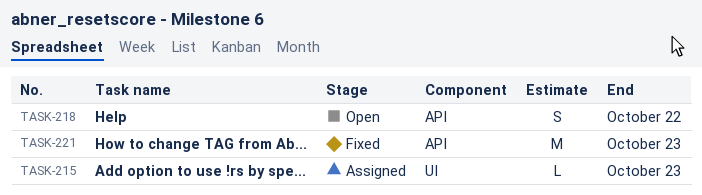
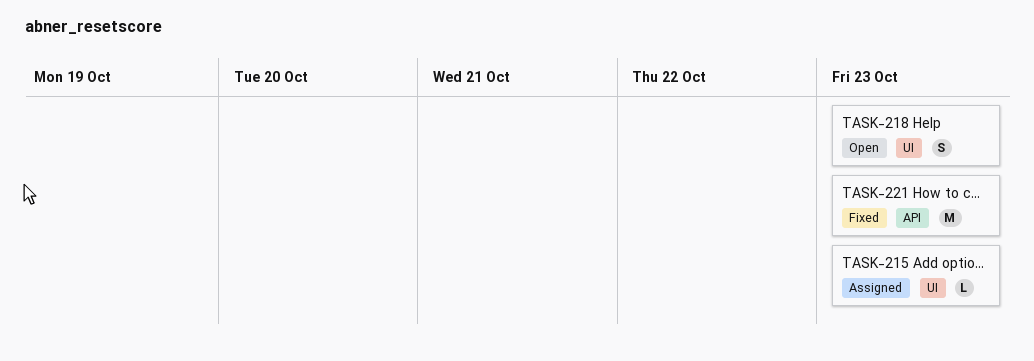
TASK-218, label: API -> UI
TASK-218, due: Oct 22 -> Oct 23

